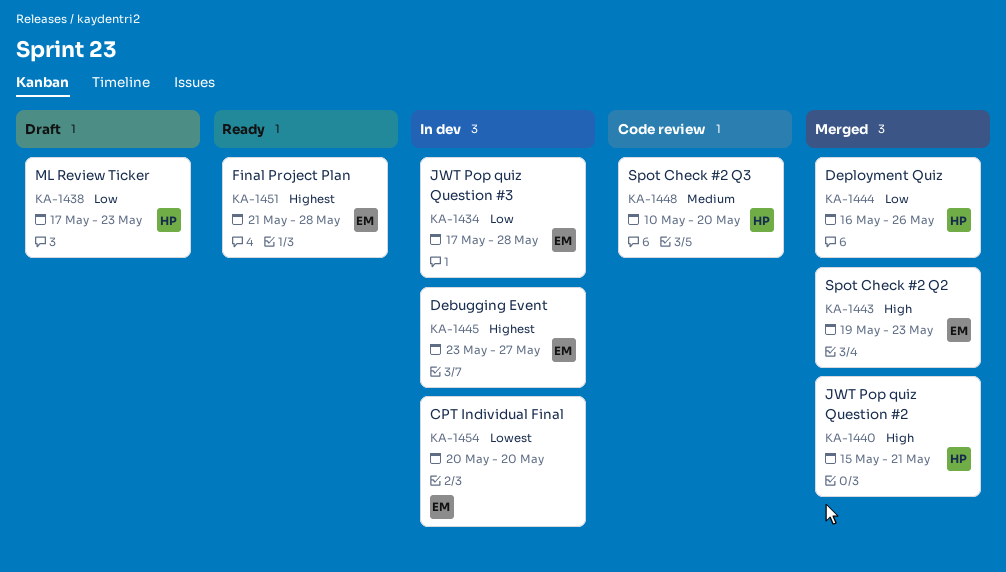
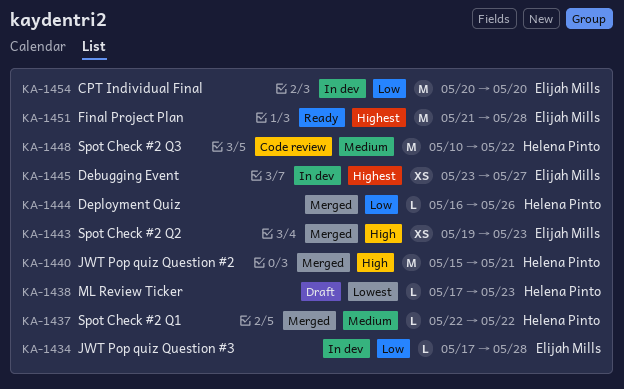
KA-1437: none -> present
KA-1438, priority: Low -> Lowest
KA-1448, due: May 20 -> May 22
KA-1454, priority: Lowest -> Low

